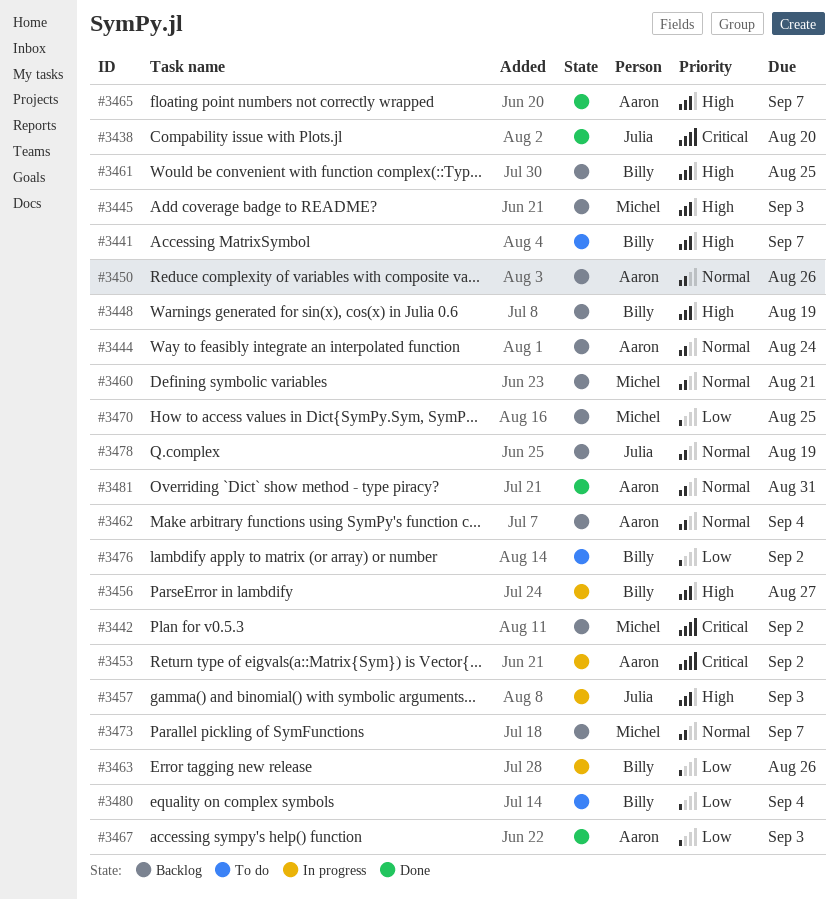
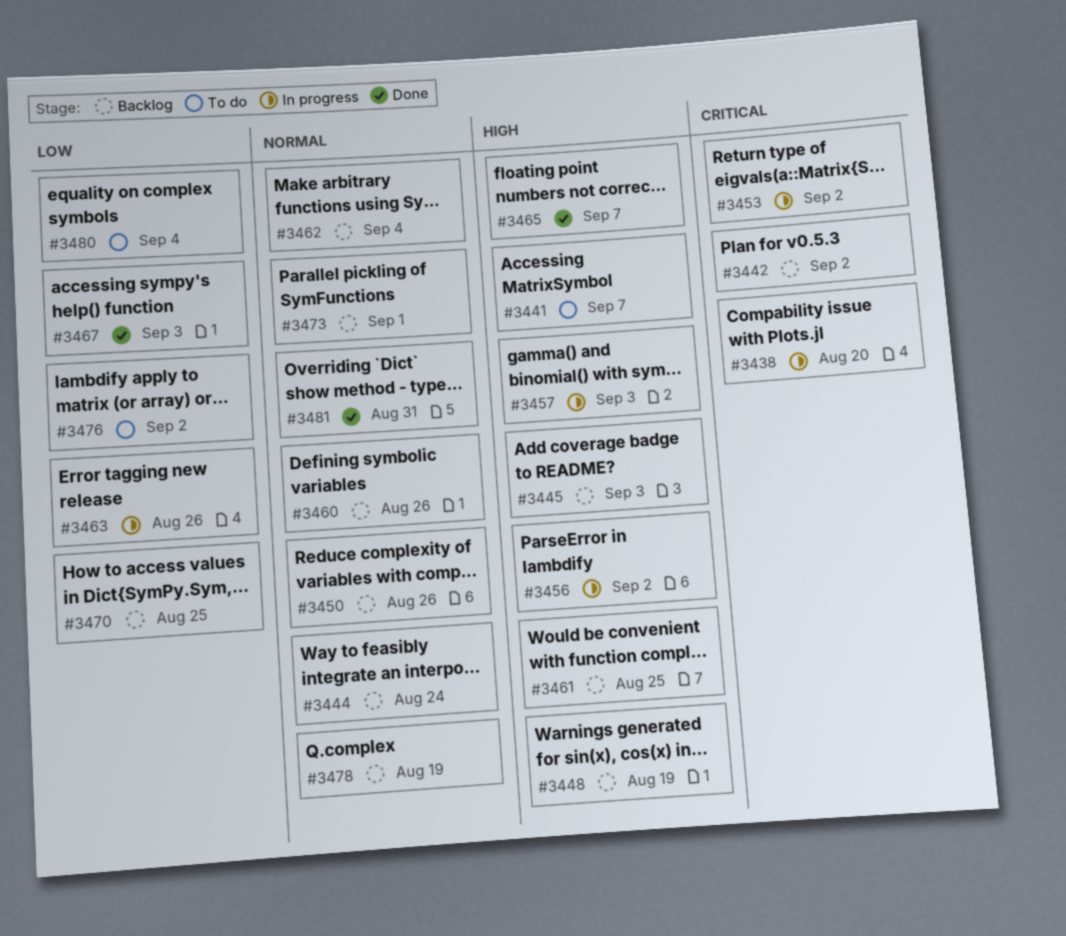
#3438, status: Done -> In progress
#3456, due: Aug 27 -> Sep 2
#3460, due: Aug 21 -> Aug 26
#3473, due: Sep 7 -> Sep 1

